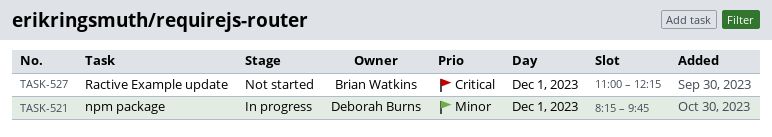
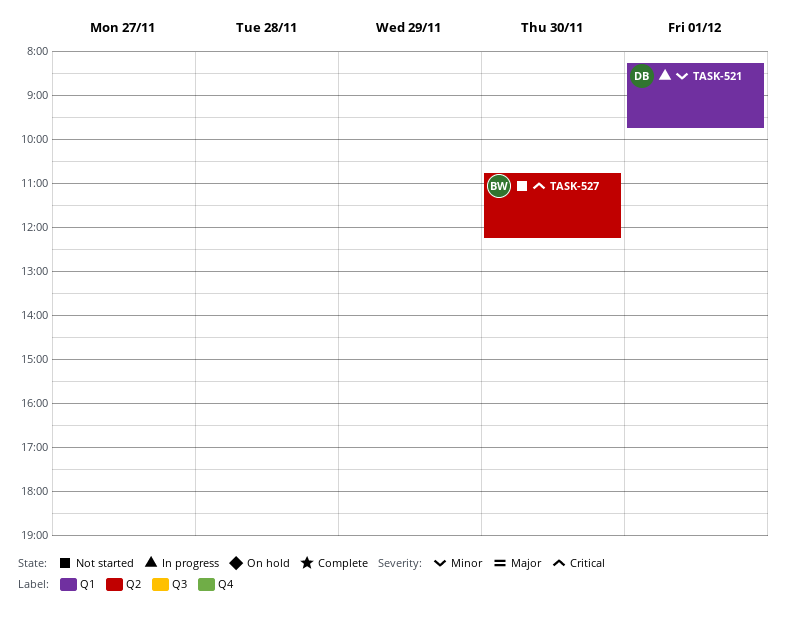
TASK-527, day: Dec 1 -> Nov 30
TASK-527, begins: 11:00 -> 10:45

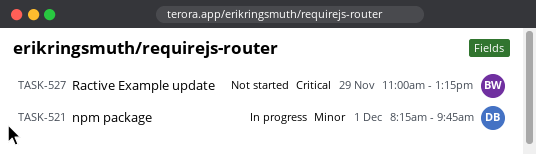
TASK-527, day: Nov 30 -> Nov 29
TASK-527, begins: 10:45 -> 11:00
TASK-527, ends: 12:15 -> 13:15

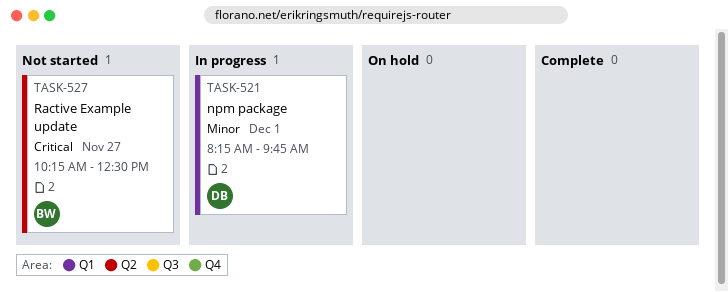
TASK-527, day: Nov 29 -> Nov 27
TASK-527, begins: 11:00 -> 10:15
TASK-527, ends: 13:15 -> 12:30

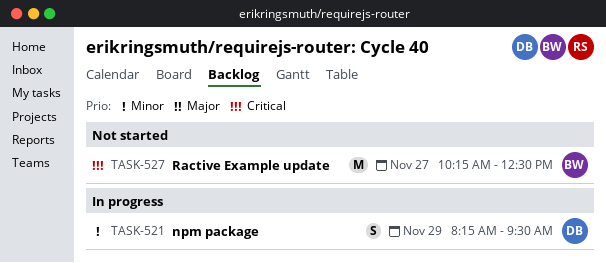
TASK-521, day: Dec 1 -> Nov 29
TASK-521, ends: 09:45 -> 09:30

